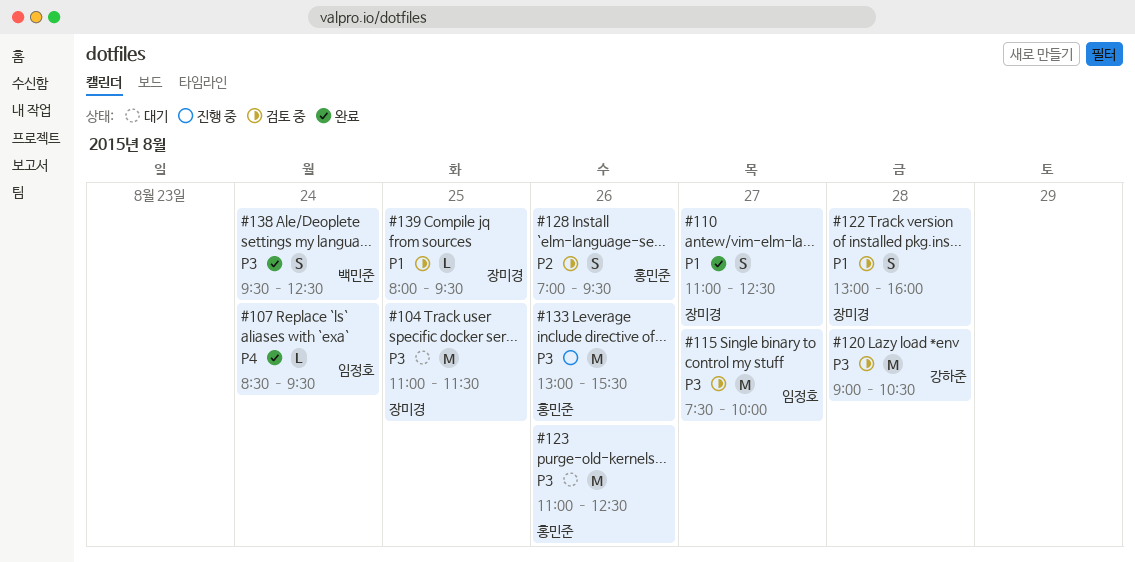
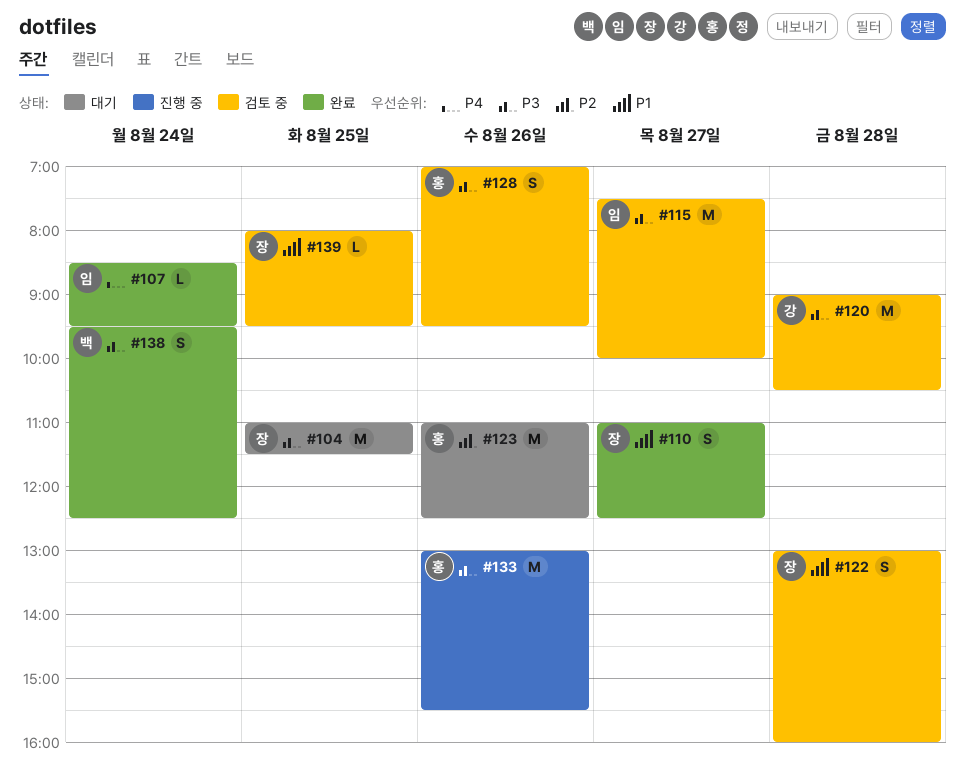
#123, priority: P3 -> P2
#128, priority: P2 -> P3

